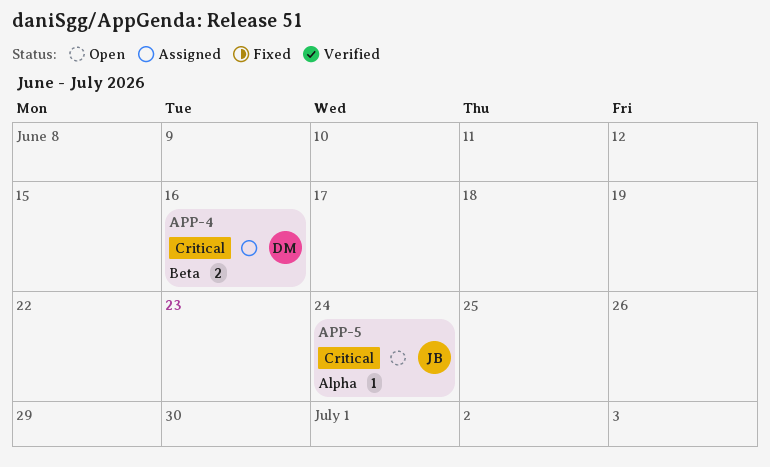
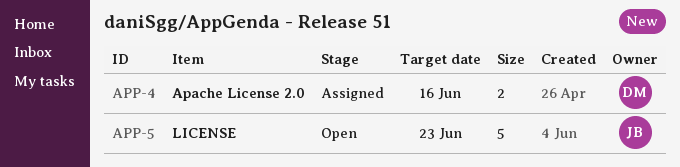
APP-5, estimate: 1 -> 5
APP-5, due: Jun 24 -> Jun 23

